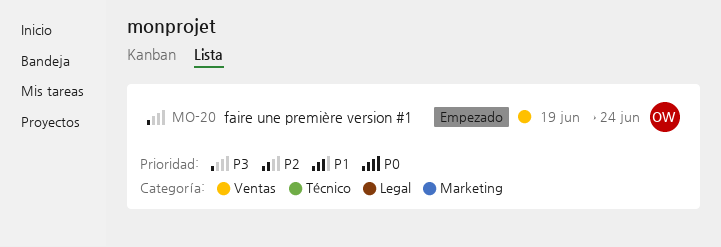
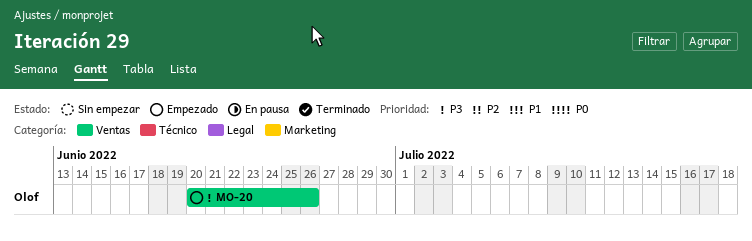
MO-20, start: Jun 19 -> Jun 20
MO-20, due: Jun 24 -> Jun 26

